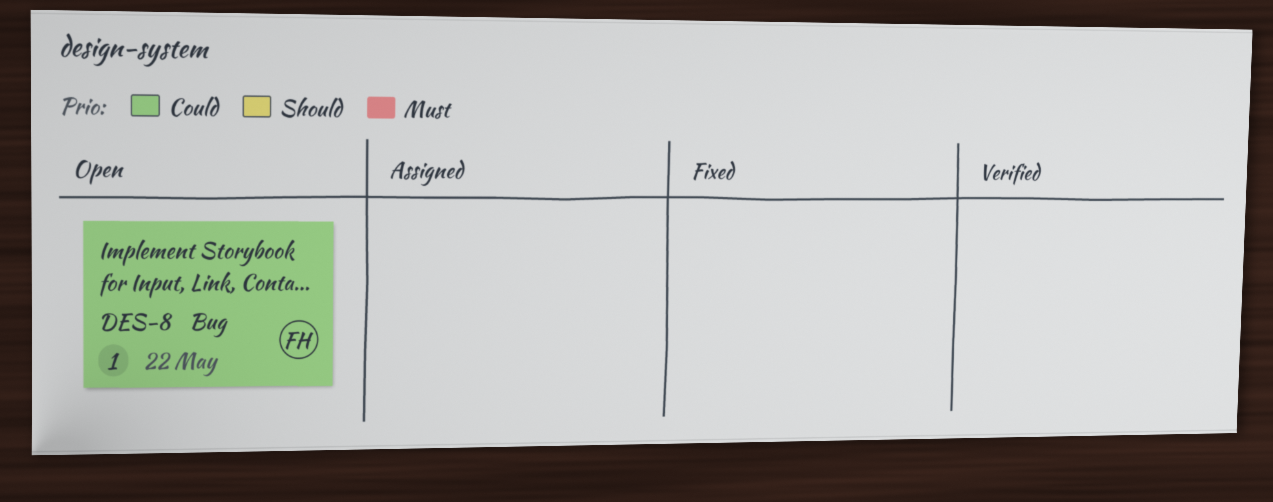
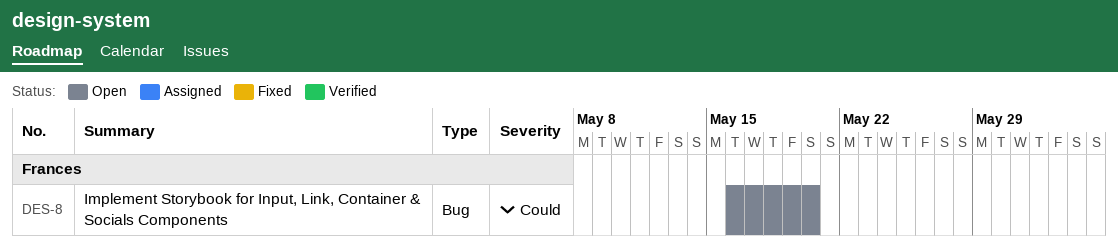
DES-8, due: May 22 -> May 20

